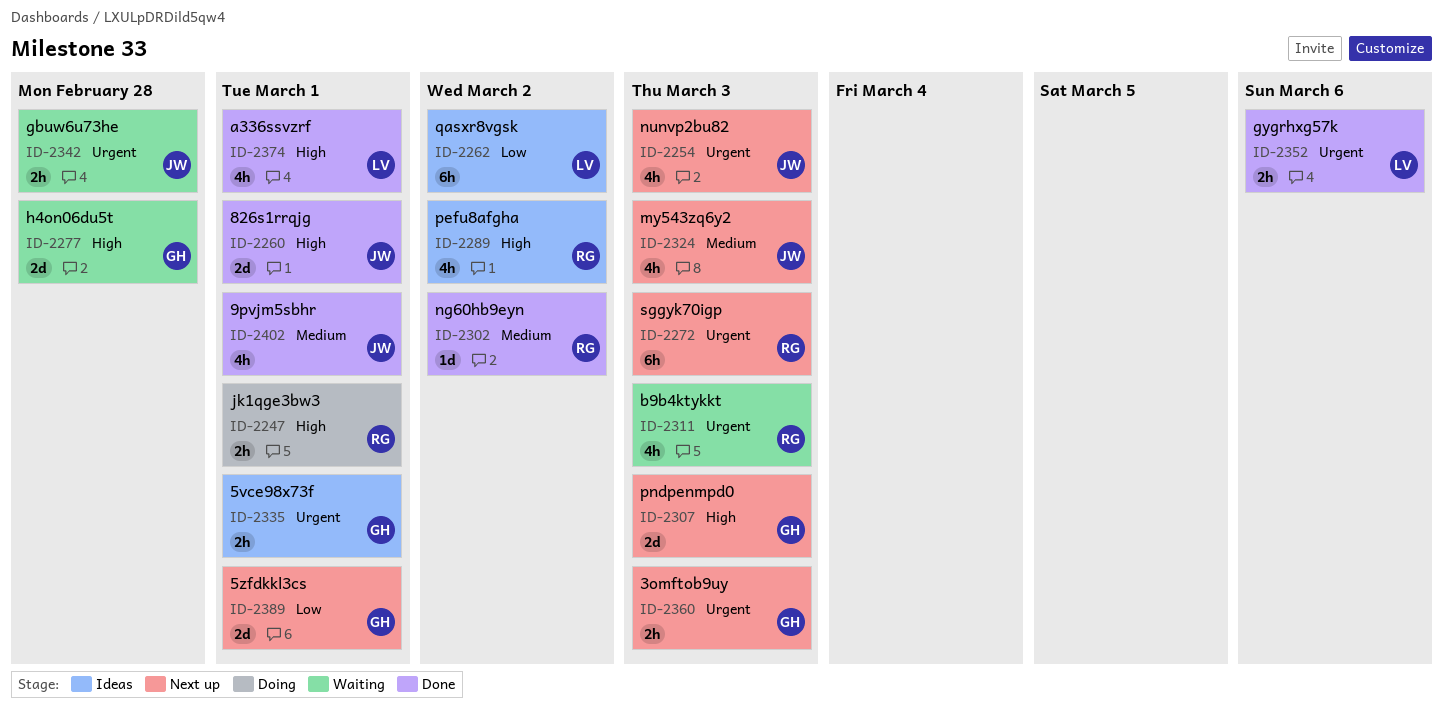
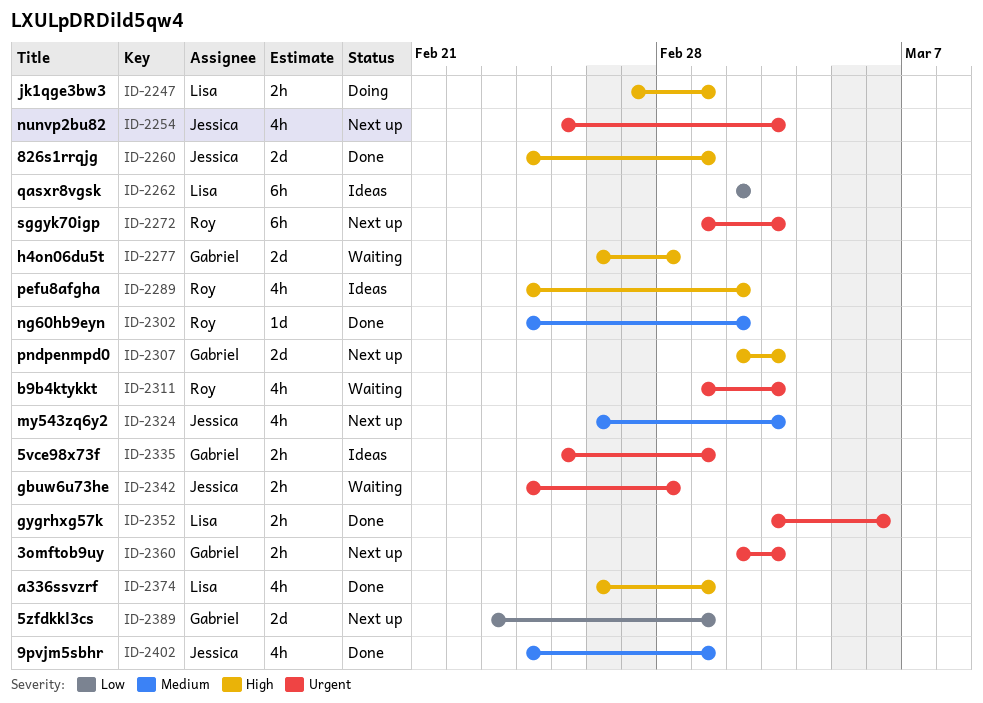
ID-2247, owner: Roy -> Lisa

